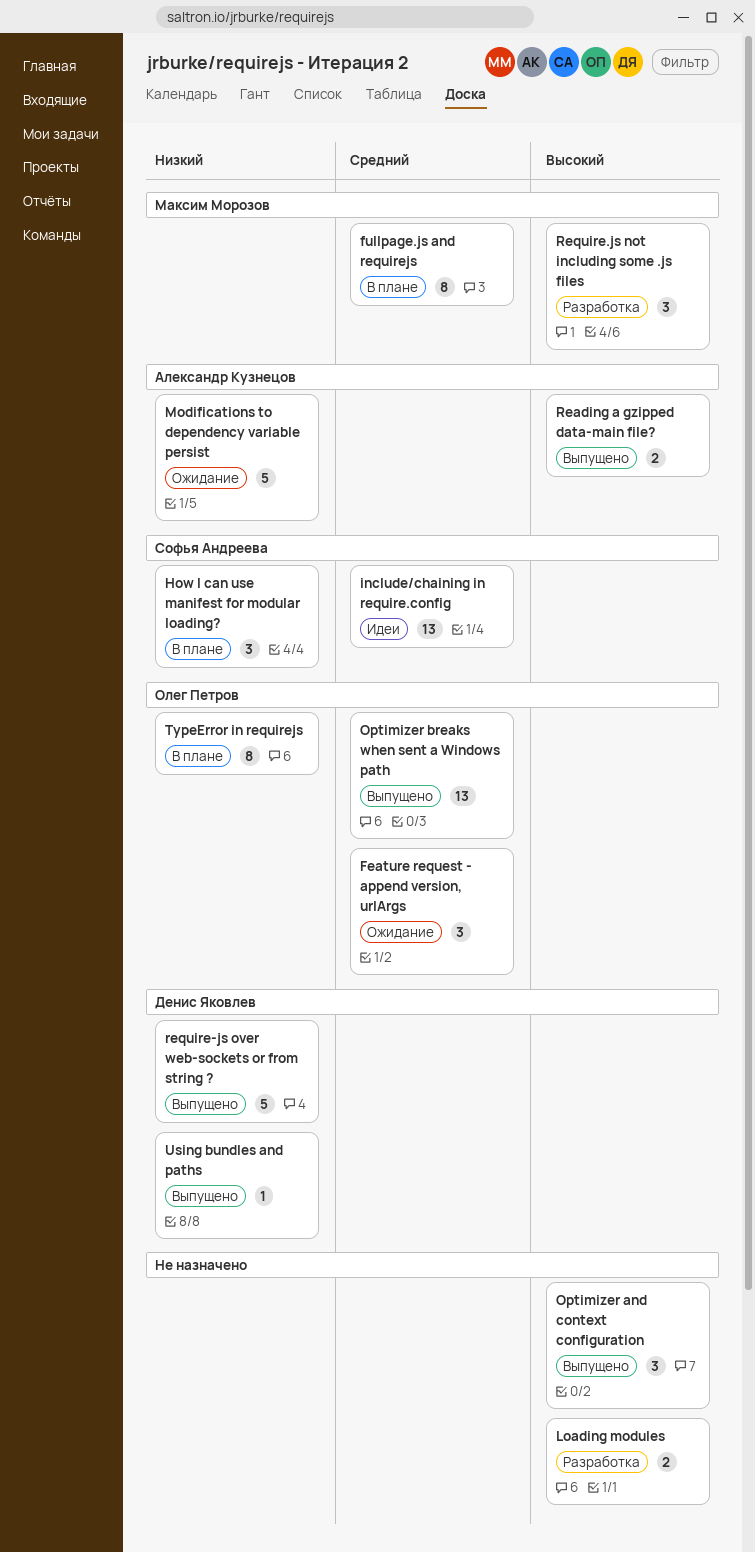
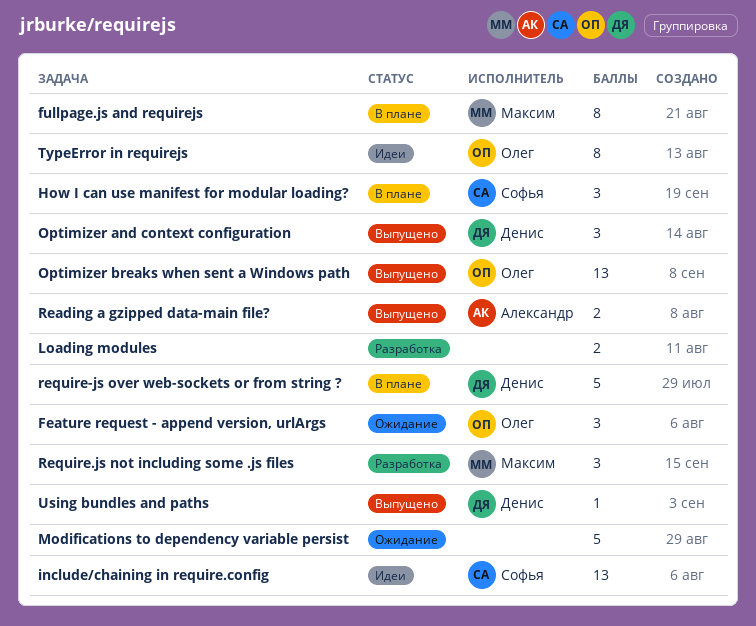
Modifications to dependency variable persist, owner: Александр Кузнецов -> none
Optimizer and context configuration, owner: none -> Денис Яковлев
require-js over web-sockets or from string ?, status: Выпущено -> В плане
TypeError in requirejs, status: В плане -> Идеи

